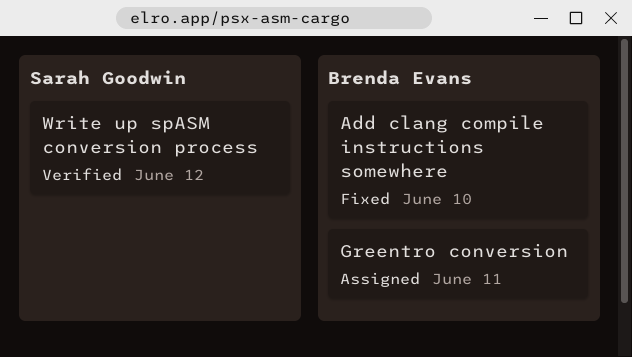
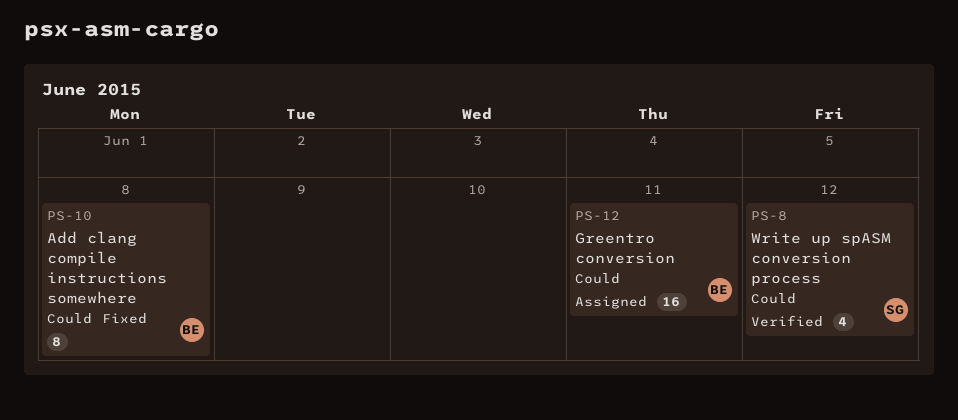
Add clang compile instructions somewhere, due: Jun 10 -> Jun 8

